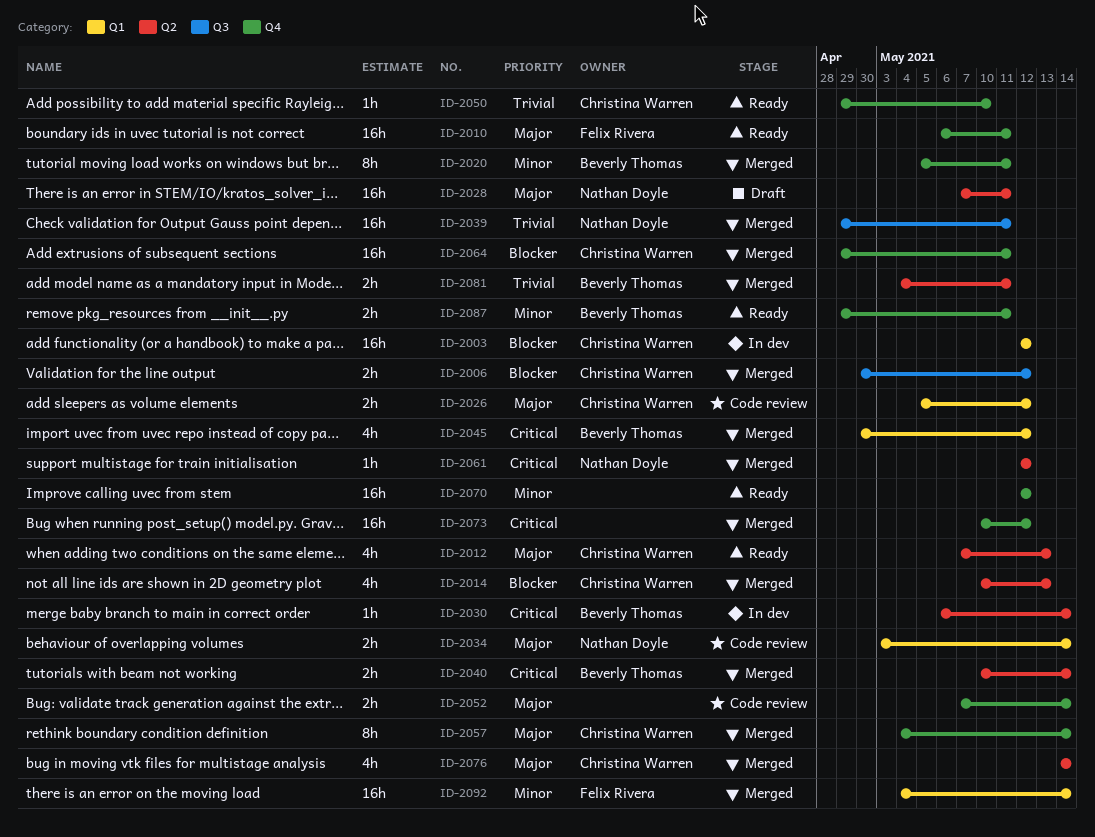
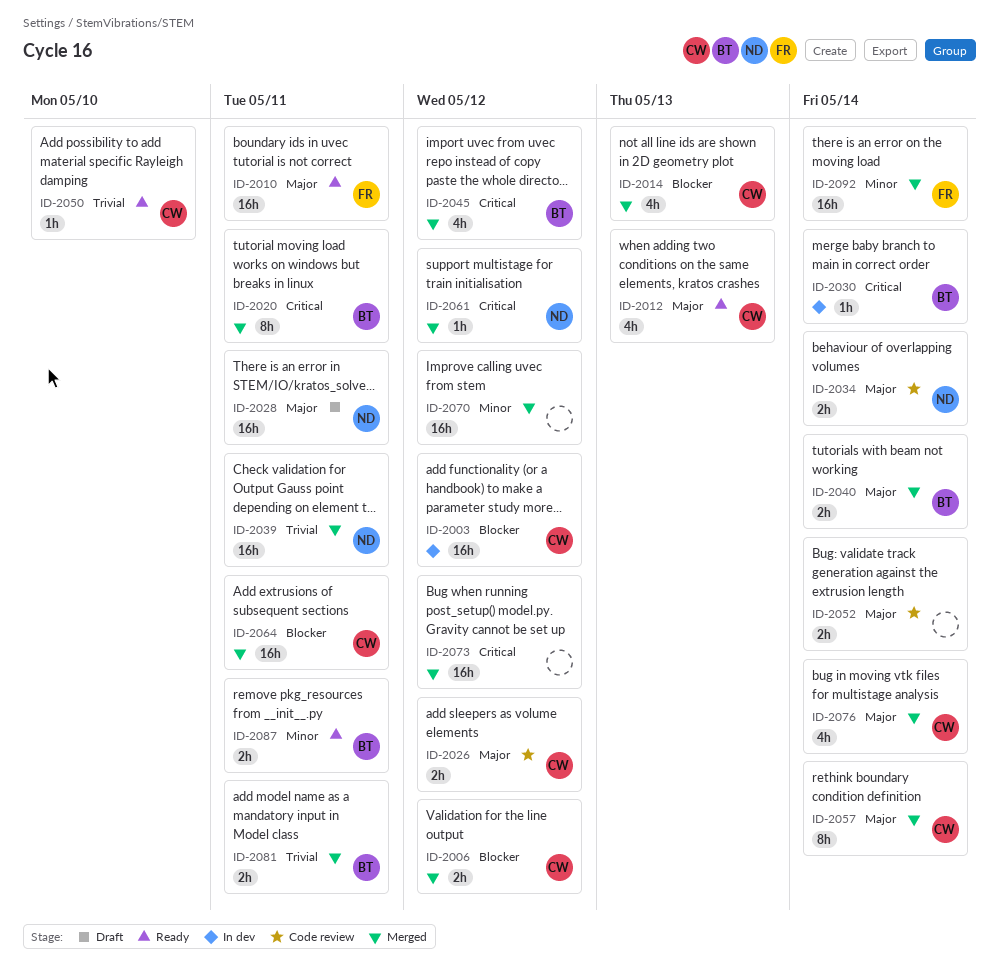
ID-2020, priority: Minor -> Critical
ID-2040, priority: Critical -> Major
ID-2070, status: Ready -> Merged

